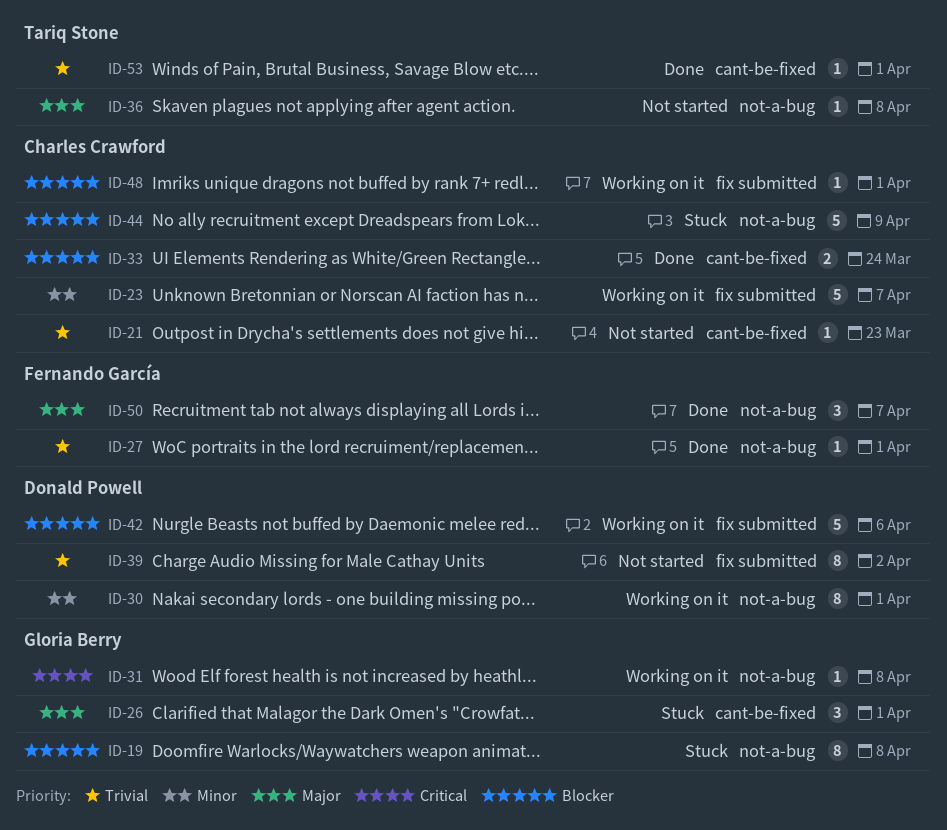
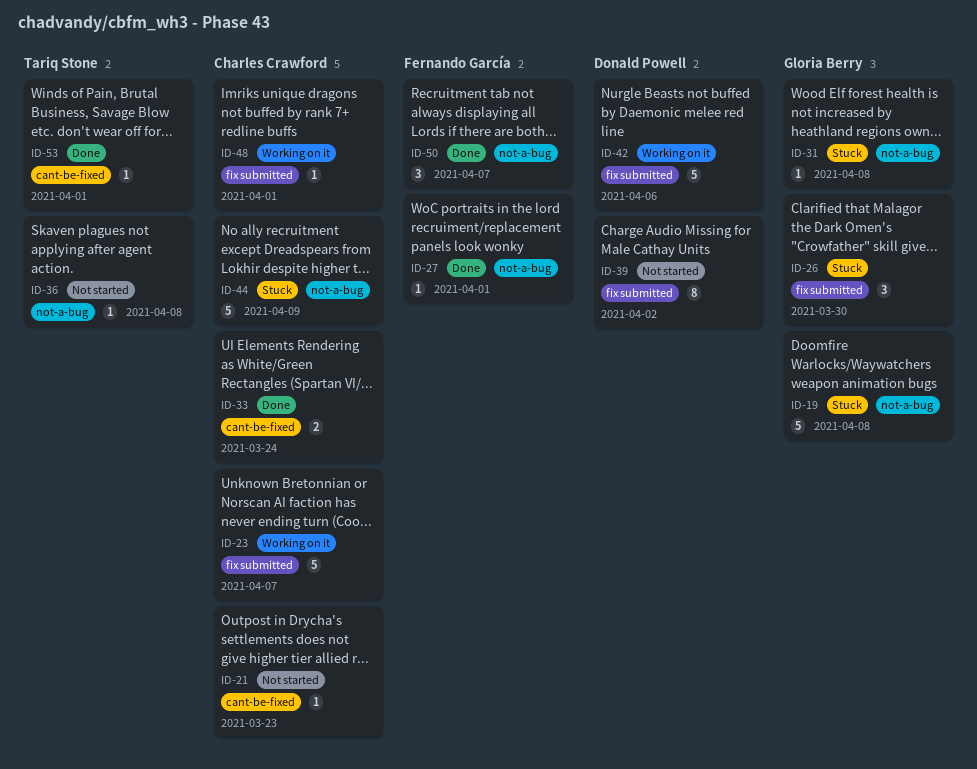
ID-19, estimate: 8 -> 5
ID-26, label: cant-be-fixed -> fix submitted
ID-26, due: Apr 1 -> Mar 30
ID-30: present -> none
ID-31, status: Working on it -> Stuck

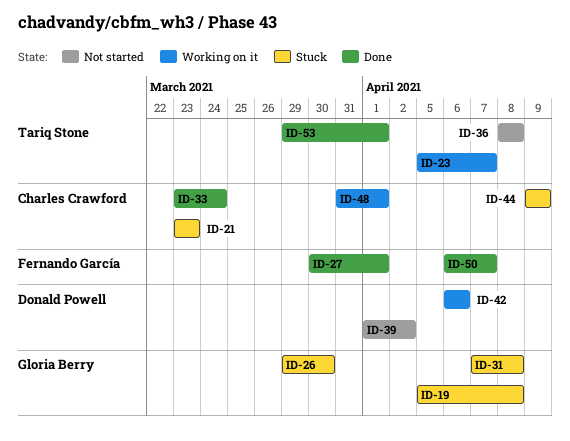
ID-21, status: Not started -> Stuck
ID-23, owner: Charles Crawford -> Tariq Stone

